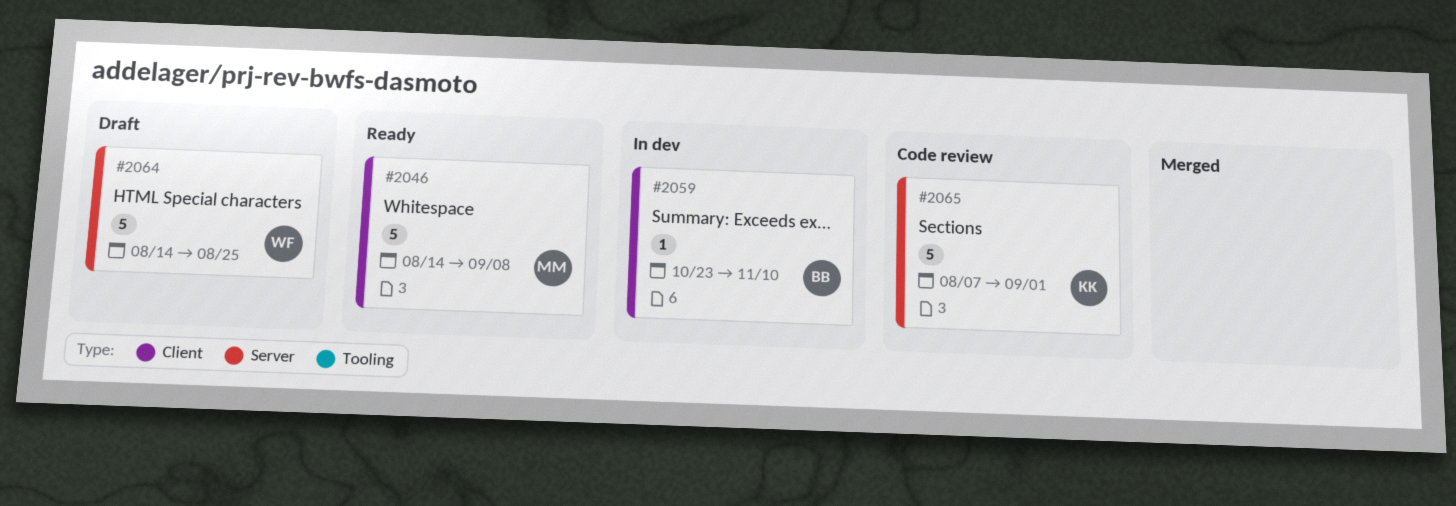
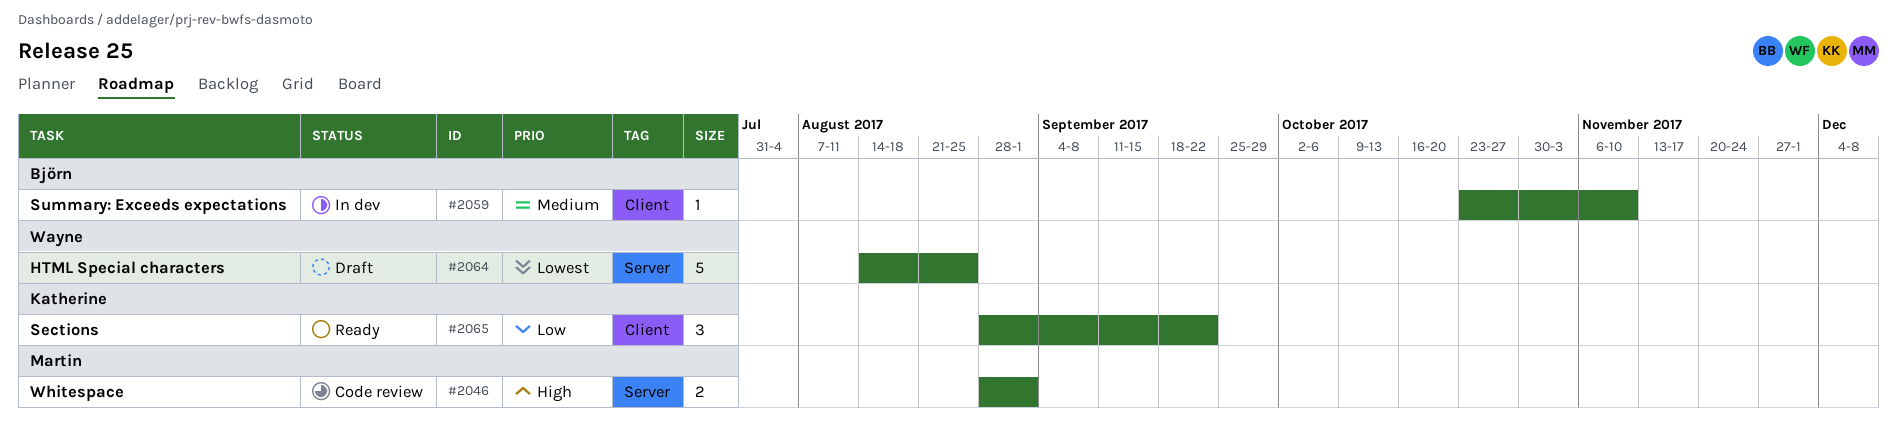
#2046, status: Ready -> Code review
#2046, label: Client -> Server
#2046, estimate: 5 -> 2
#2046, start: Aug 14 -> Aug 28
#2046, due: Sep 8 -> Sep 1
#2065, status: Code review -> Ready
#2065, label: Server -> Client
#2065, estimate: 5 -> 3
#2065, start: Aug 7 -> Aug 28
#2065, due: Sep 1 -> Sep 22

